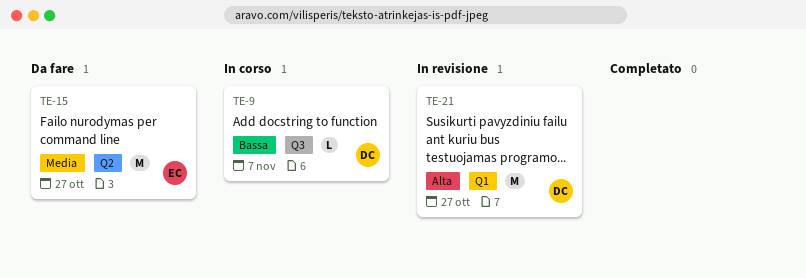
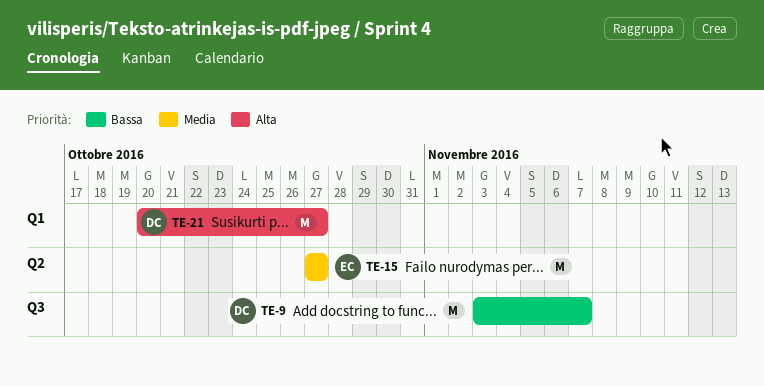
TE-9, estimate: L -> M

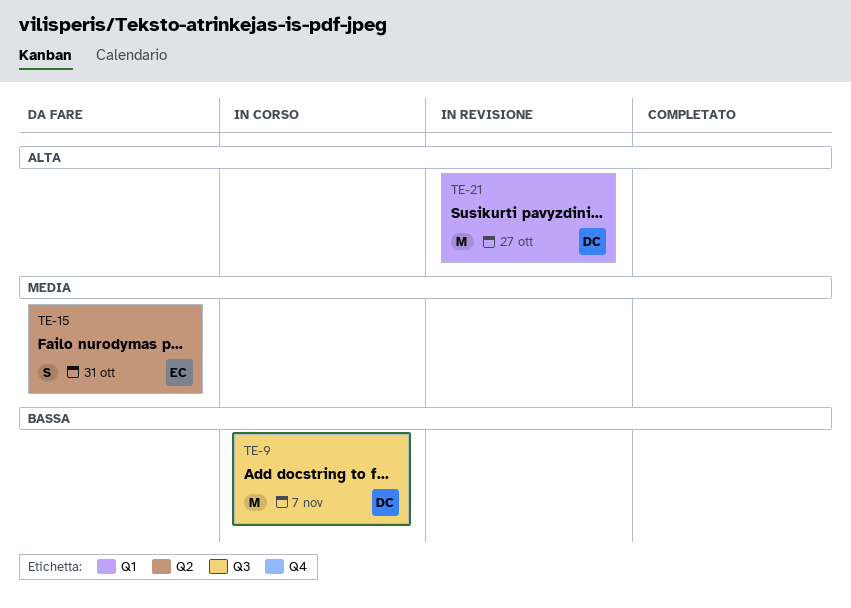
TE-15, estimate: M -> S
TE-15, due: Oct 27 -> Oct 31

